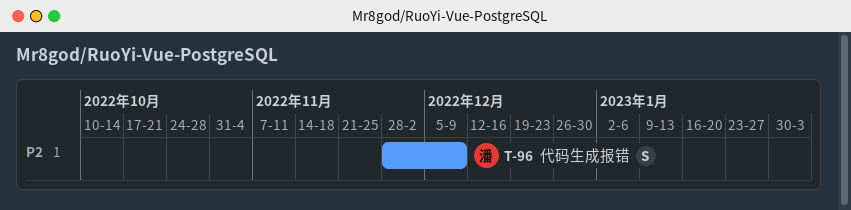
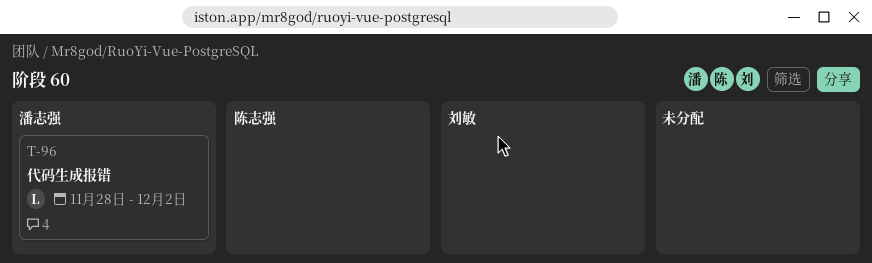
T-96, estimate: S -> L
T-96, due: Dec 9 -> Dec 2

